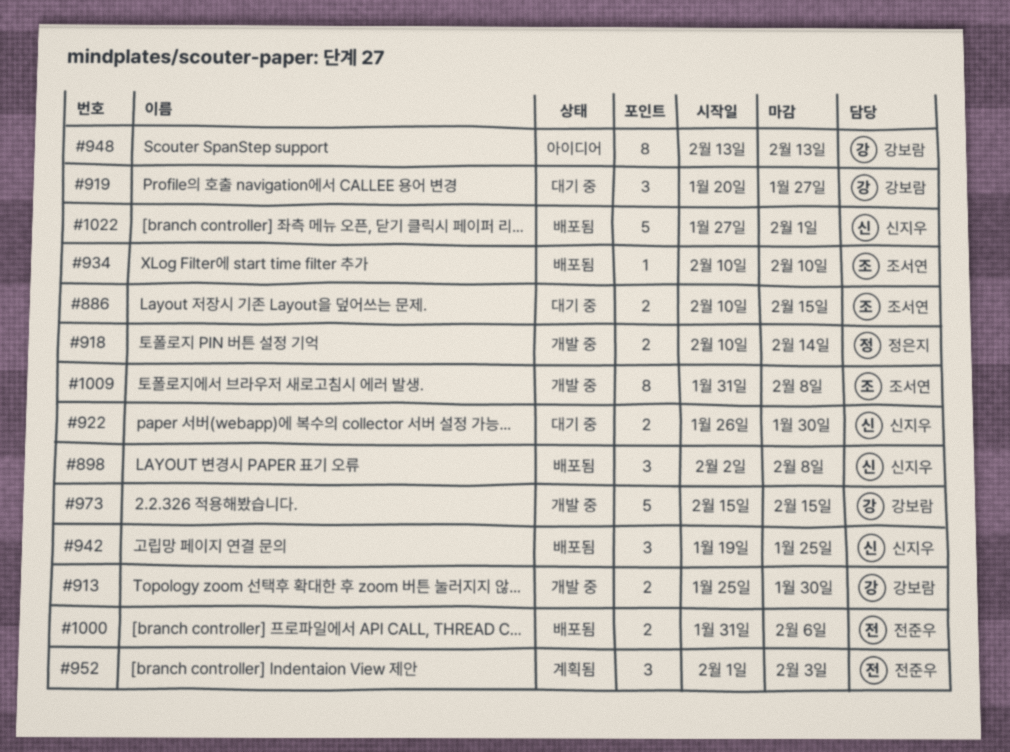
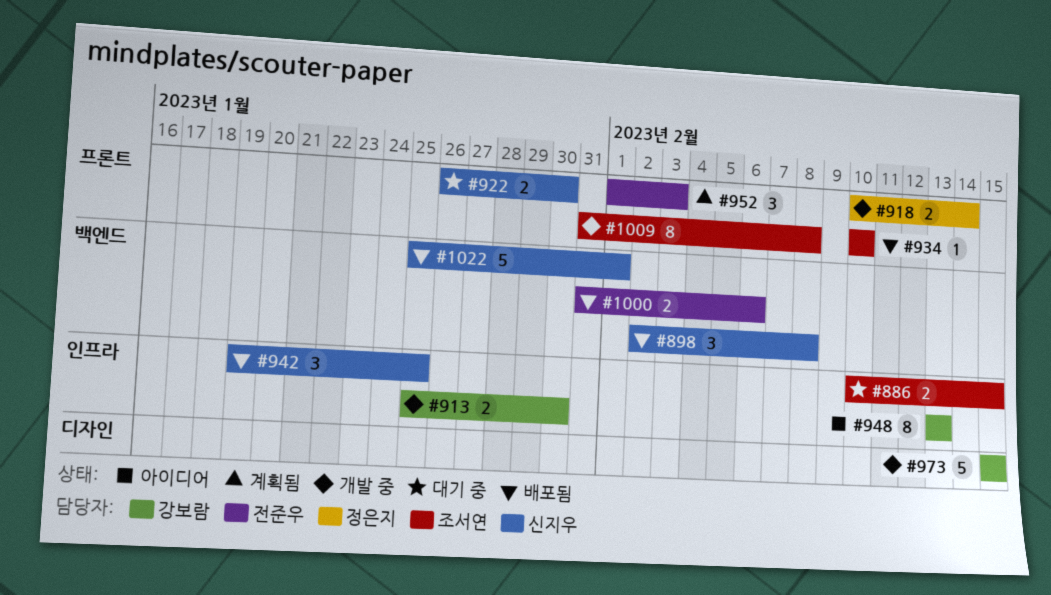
#919: present -> none
#1022, start: Jan 27 -> Jan 25

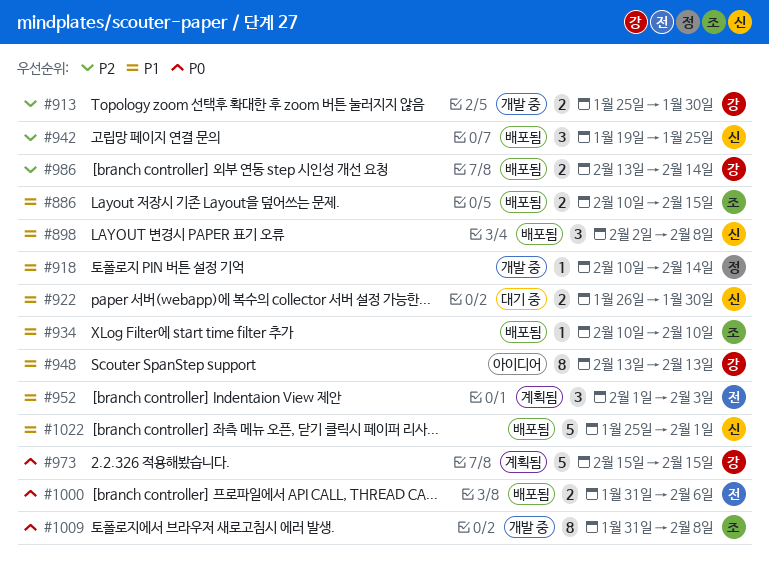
#886, status: 대기 중 -> 배포됨
#918, estimate: 2 -> 1
#973, status: 개발 중 -> 계획됨
#986: none -> present

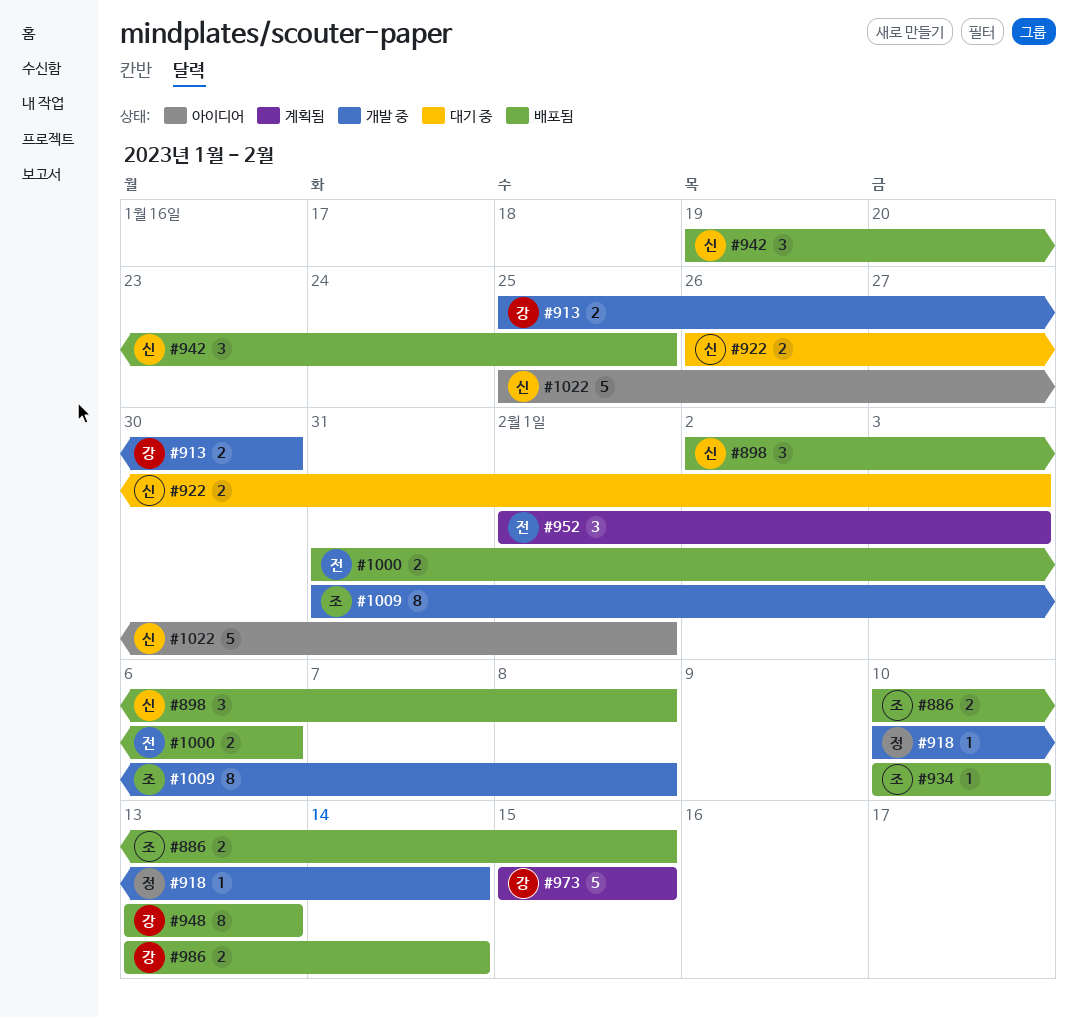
#922, due: Jan 30 -> Feb 3
#948, status: 아이디어 -> 배포됨
#1022, status: 배포됨 -> 아이디어

